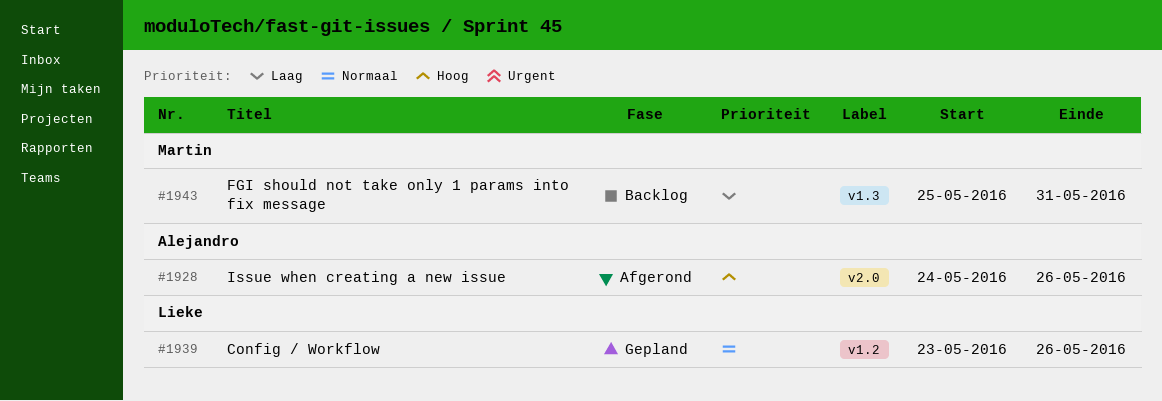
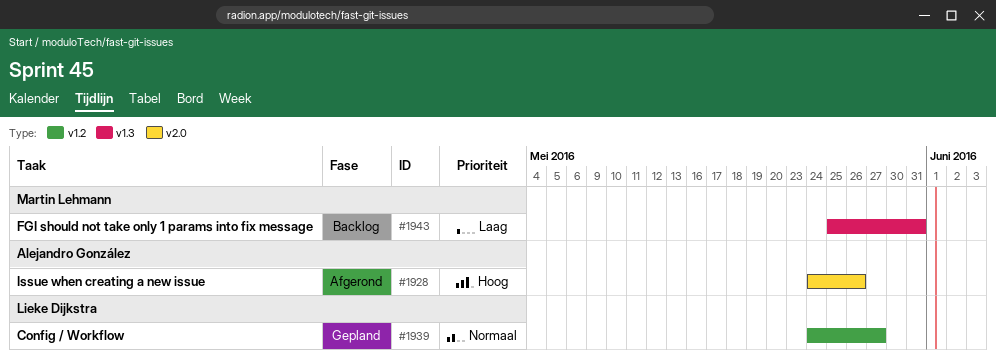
#1939, start: May 23 -> May 24
#1939, due: May 26 -> May 27

